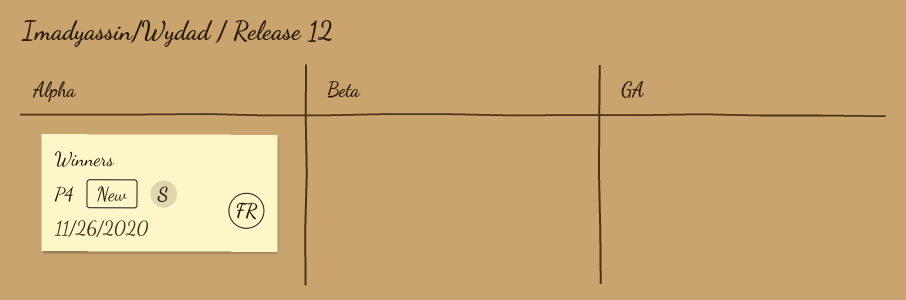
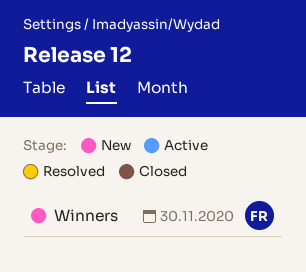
Winners, due: Nov 26 -> Nov 30

